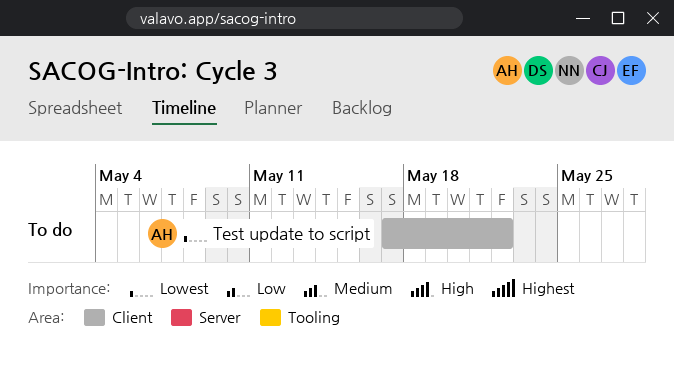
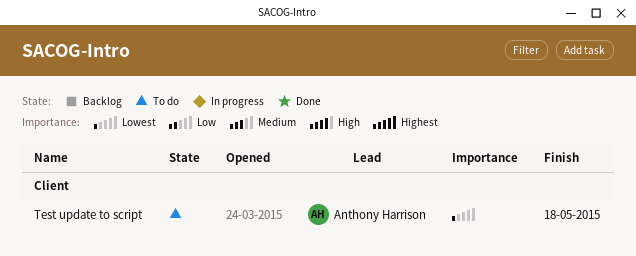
Test update to script, due: May 22 -> May 18

